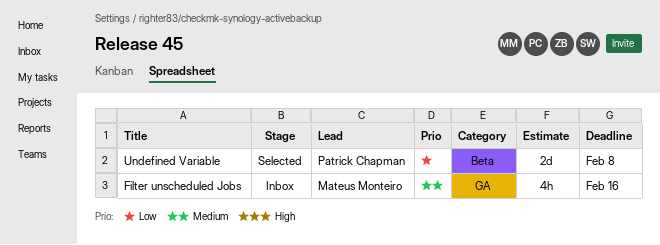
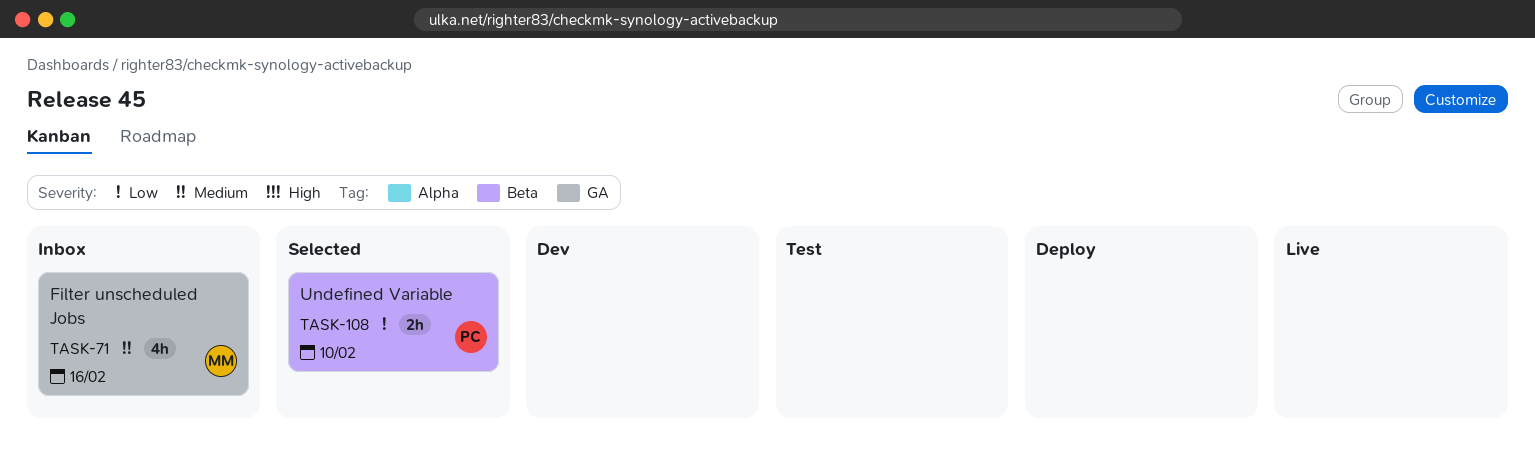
Undefined Variable, estimate: 2d -> 2h
Undefined Variable, due: Feb 8 -> Feb 10

